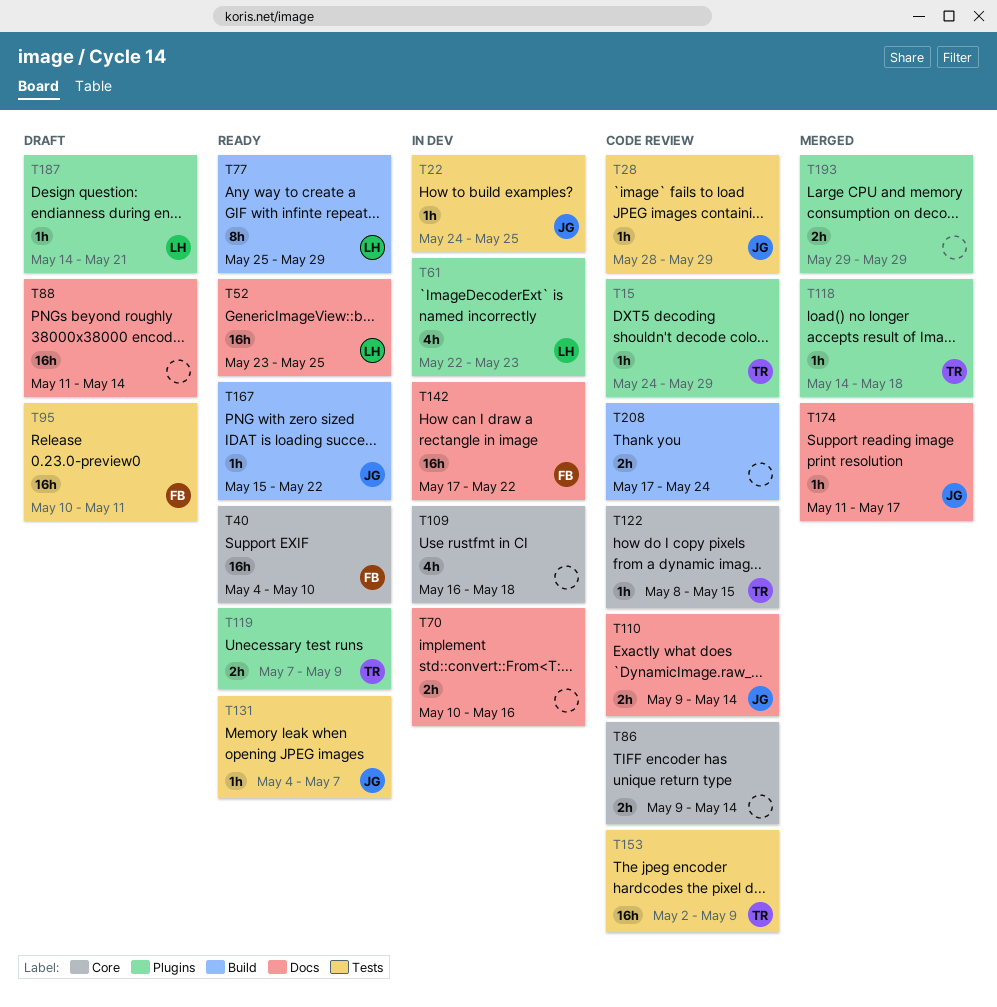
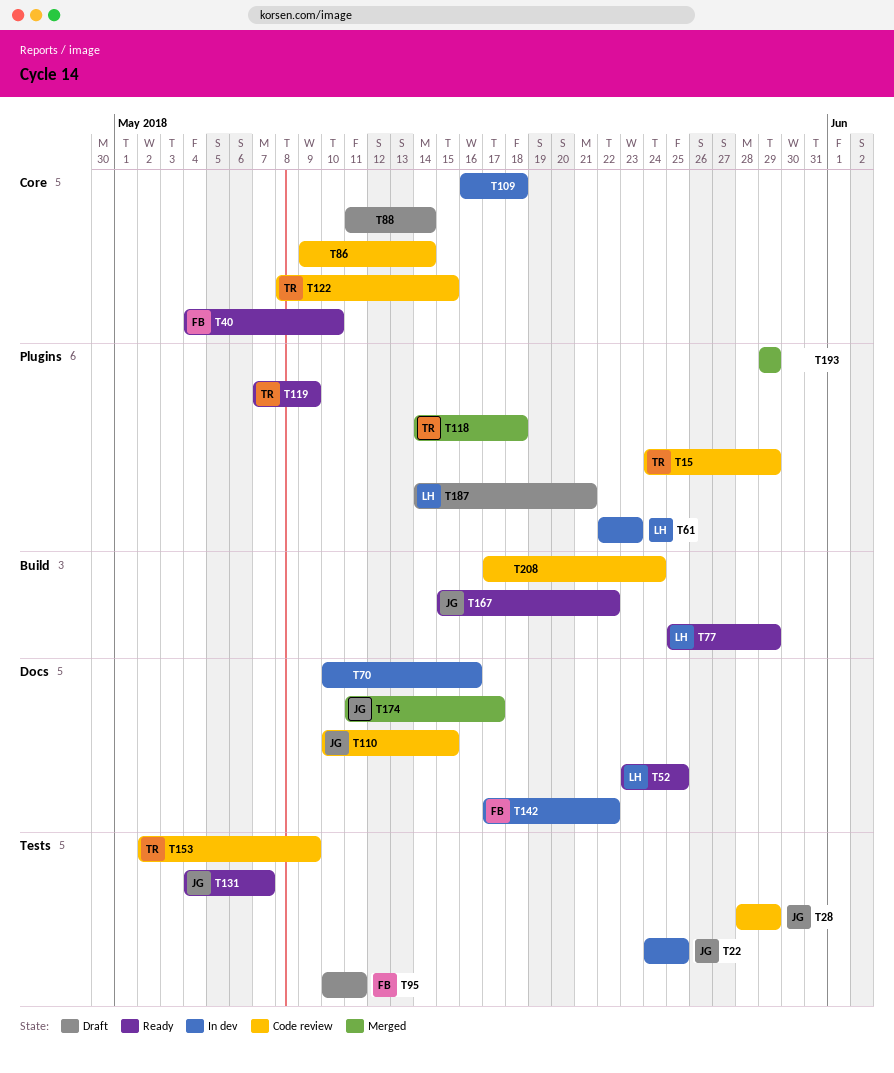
T88, label: Docs -> Core
T110, start: May 9 -> May 10
T110, due: May 14 -> May 15

